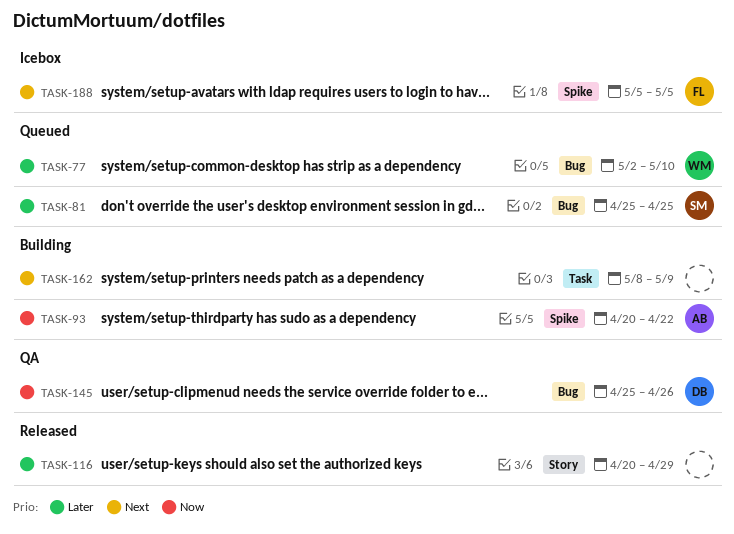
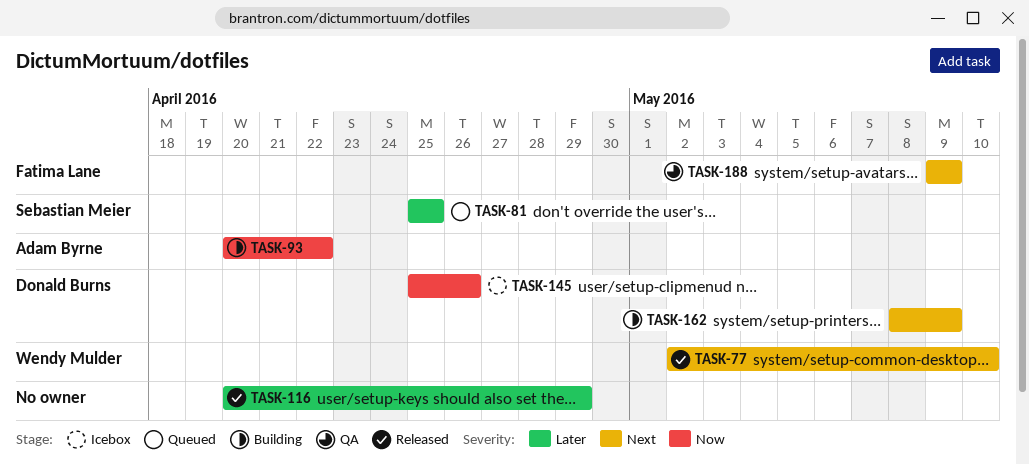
TASK-77, status: Queued -> Released
TASK-77, priority: Later -> Next
TASK-145, status: QA -> Icebox
TASK-162, owner: none -> Donald Burns
TASK-188, status: Icebox -> QA
TASK-188, start: May 5 -> May 9
TASK-188, due: May 5 -> May 9

